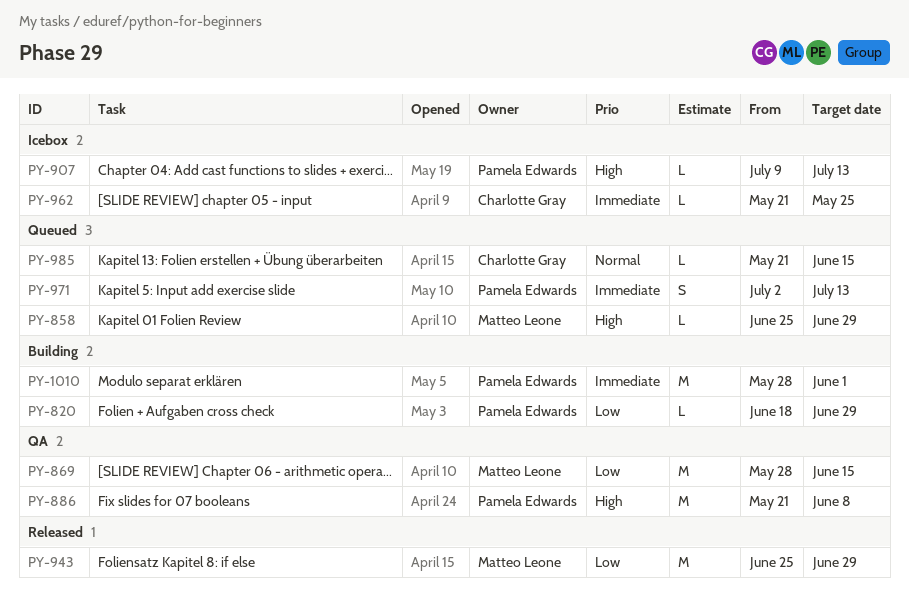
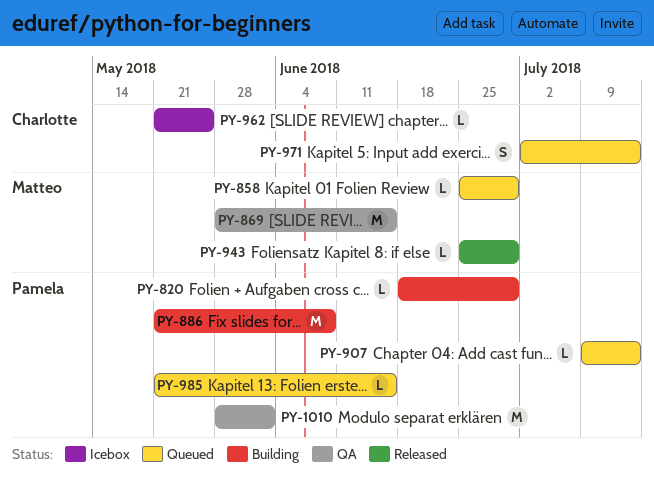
PY-886, status: QA -> Building
PY-907, status: Icebox -> Queued
PY-943, estimate: M -> L
PY-971, owner: Pamela Edwards -> Charlotte Gray
PY-985, owner: Charlotte Gray -> Pamela Edwards
PY-1010, status: Building -> QA

